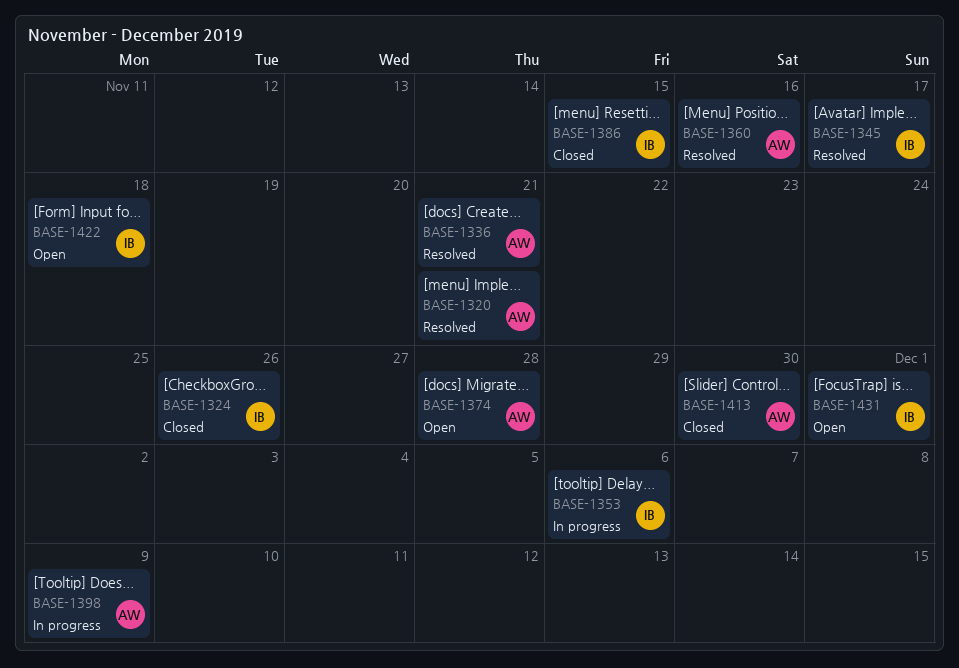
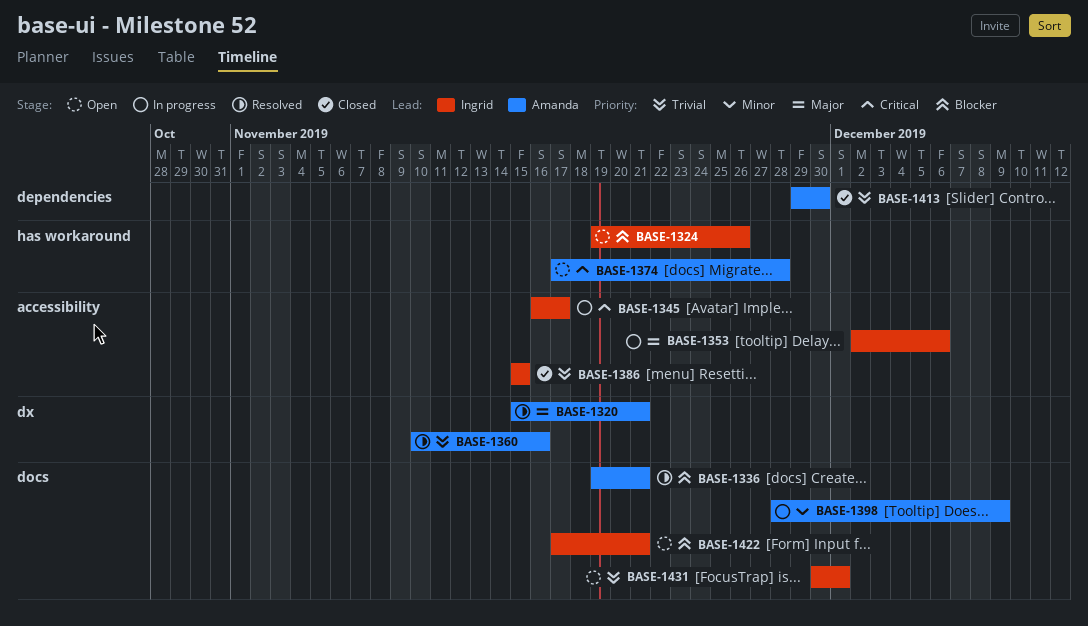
BASE-1324, status: Closed -> Open
BASE-1345, status: Resolved -> In progress
BASE-1422, due: Nov 18 -> Nov 21

